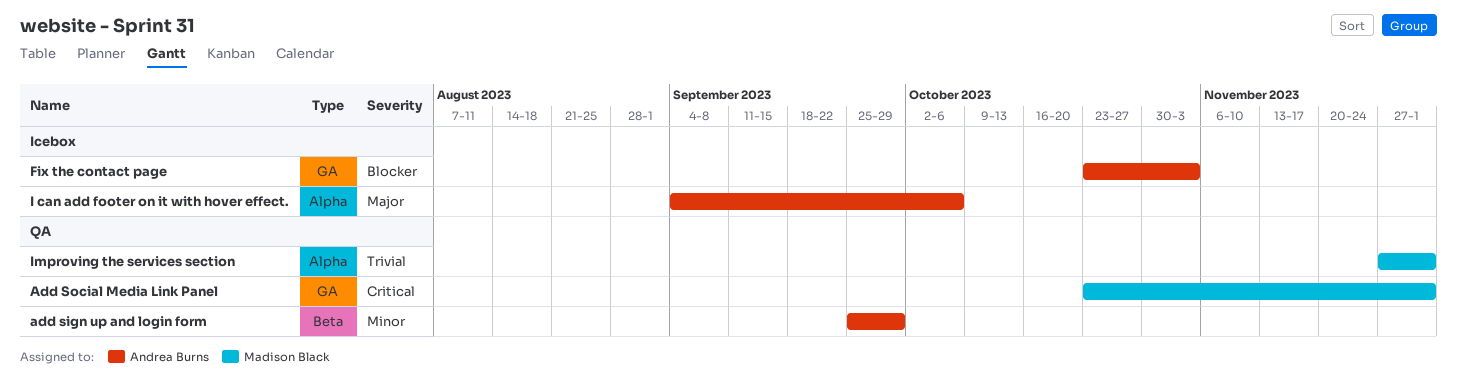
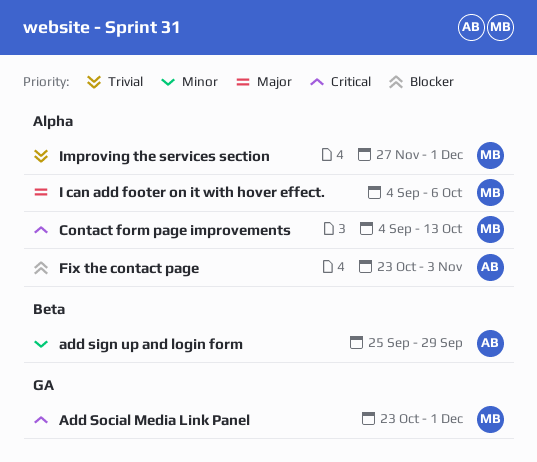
Contact form page improvements: none -> present
Fix the contact page, label: GA -> Alpha
I can add footer on it with hover effect., owner: Andrea Burns -> Madison Black

